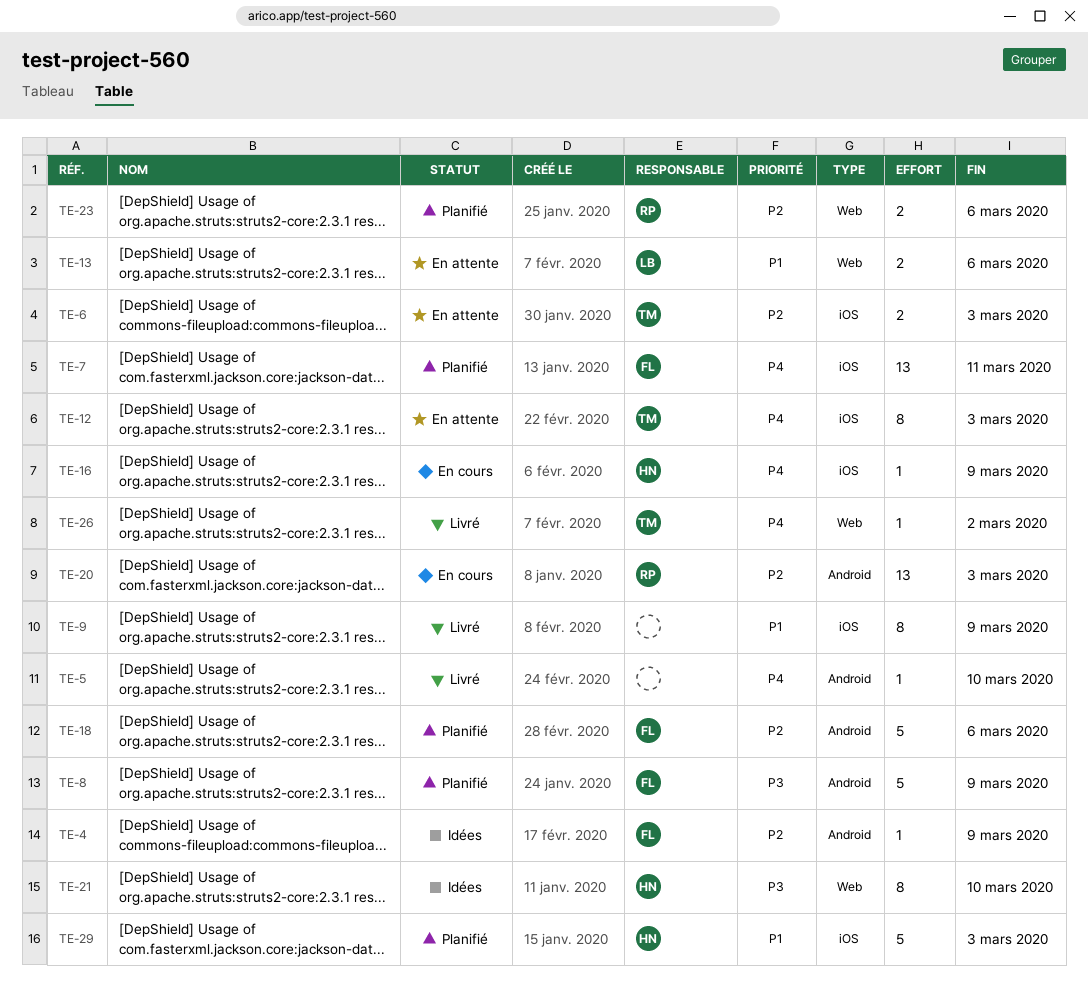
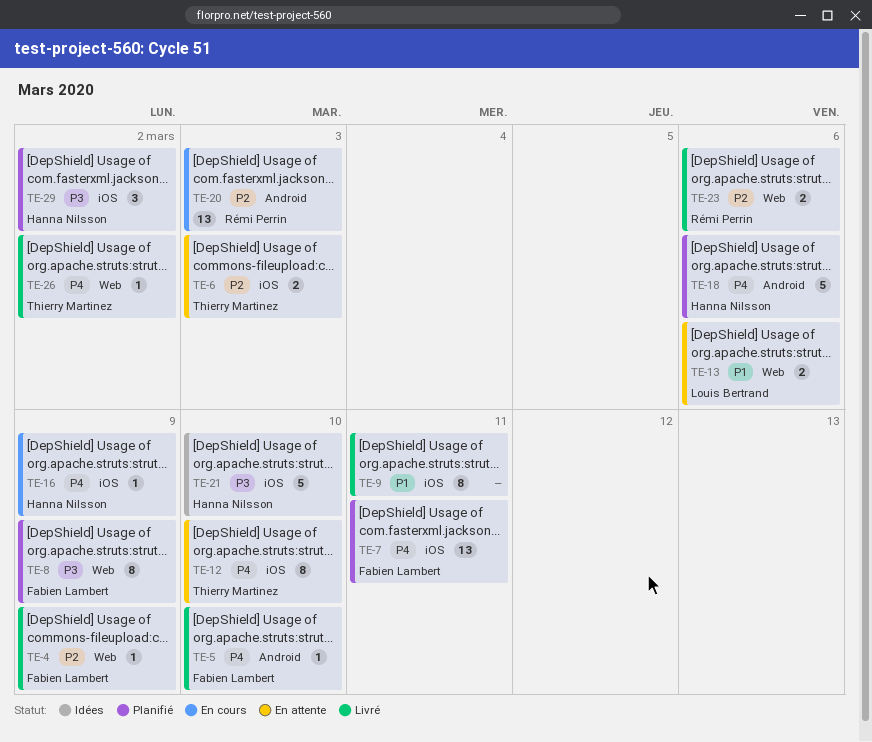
TE-4, status: Idées -> Livré
TE-4, label: Android -> Web
TE-5, owner: none -> Fabien Lambert
TE-8, label: Android -> Web
TE-8, estimate: 5 -> 8
TE-9, due: Mar 9 -> Mar 11
TE-12, due: Mar 3 -> Mar 10
TE-18, owner: Fabien Lambert -> Hanna Nilsson
TE-18, priority: P2 -> P4
TE-21, label: Web -> iOS
TE-21, estimate: 8 -> 5
TE-23, status: Planifié -> Livré
TE-29, priority: P1 -> P3
TE-29, estimate: 5 -> 3
TE-29, due: Mar 3 -> Mar 2

